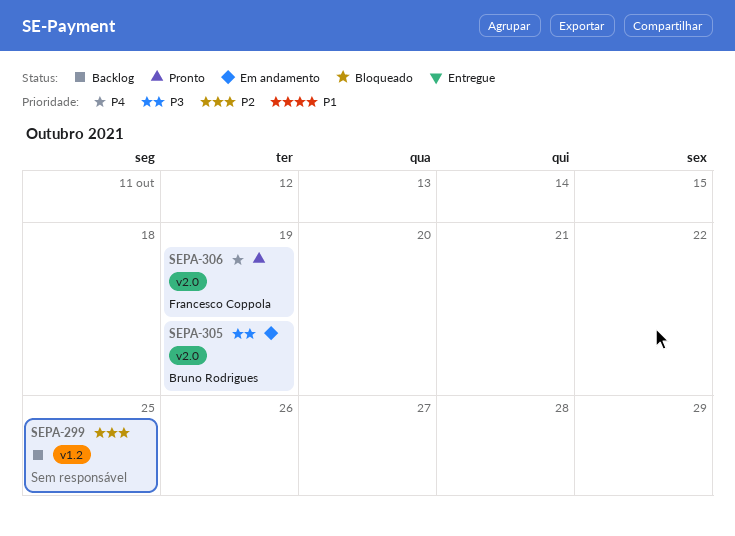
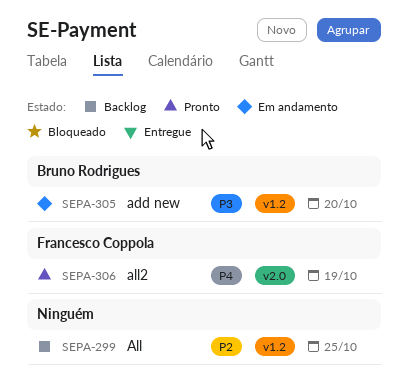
SEPA-305, label: v2.0 -> v1.2
SEPA-305, due: Oct 19 -> Oct 20

